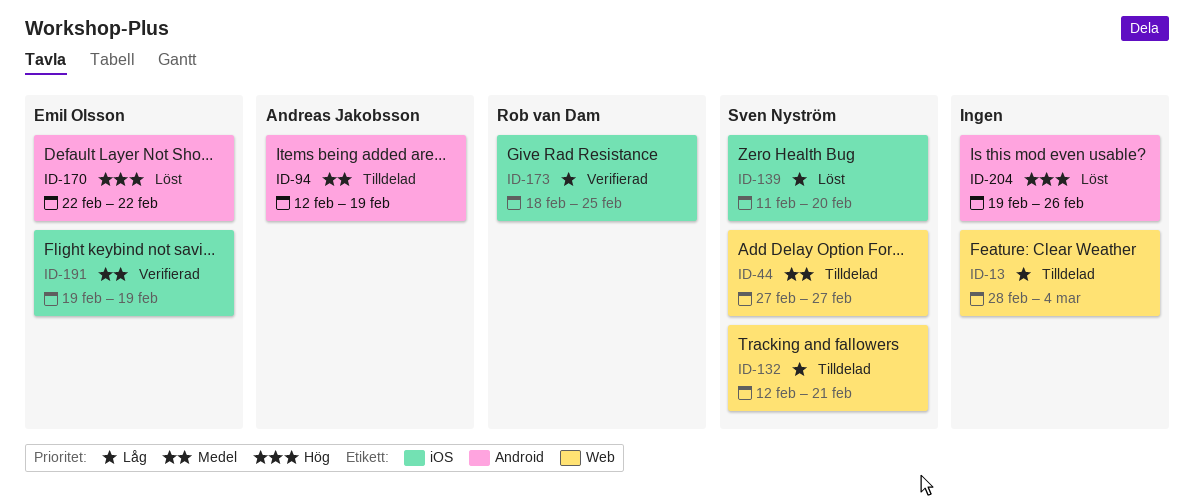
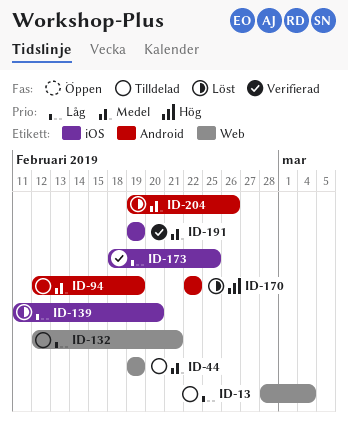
ID-44, start: Feb 27 -> Feb 19
ID-44, due: Feb 27 -> Feb 19
ID-204, priority: Hög -> Medel

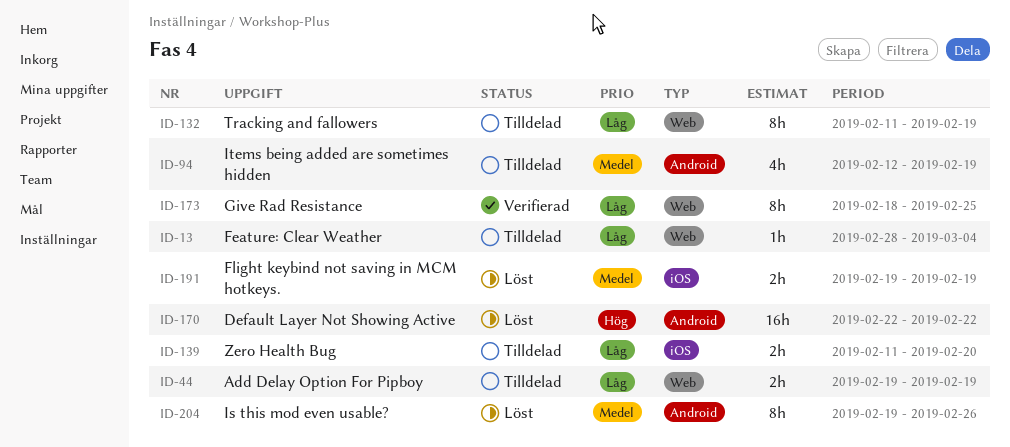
ID-44, priority: Medel -> Låg
ID-132, start: Feb 12 -> Feb 11
ID-132, due: Feb 21 -> Feb 19
ID-139, status: Löst -> Tilldelad
ID-173, label: iOS -> Web
ID-191, status: Verifierad -> Löst

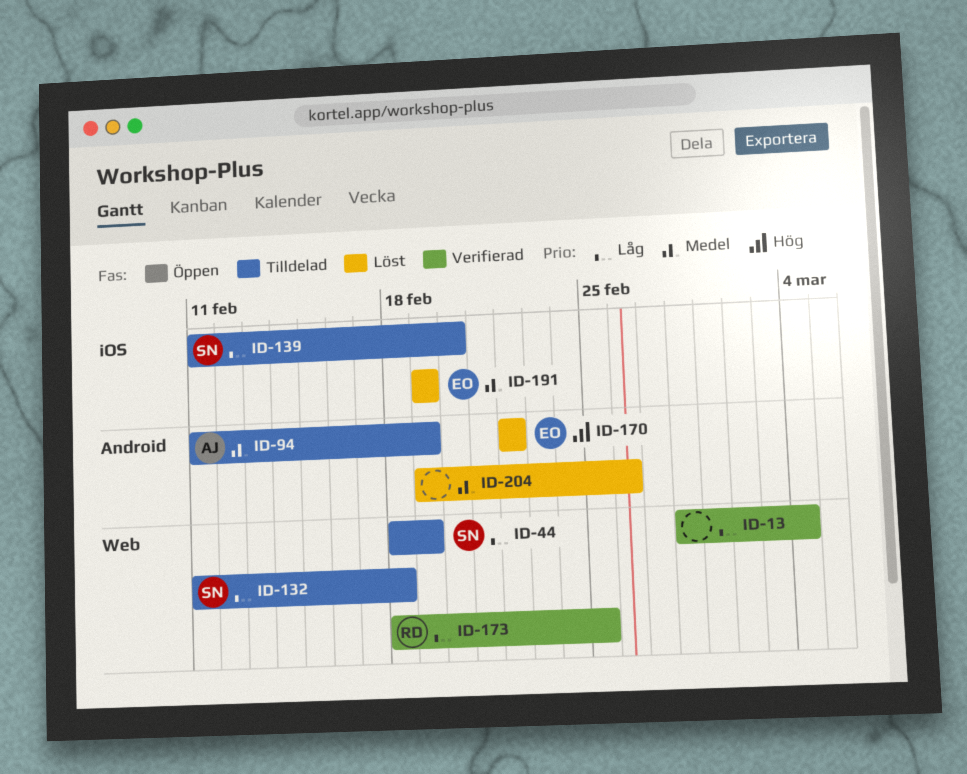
ID-13, status: Tilldelad -> Verifierad
ID-44, start: Feb 19 -> Feb 18
ID-94, start: Feb 12 -> Feb 11
ID-132, due: Feb 19 -> Feb 18

